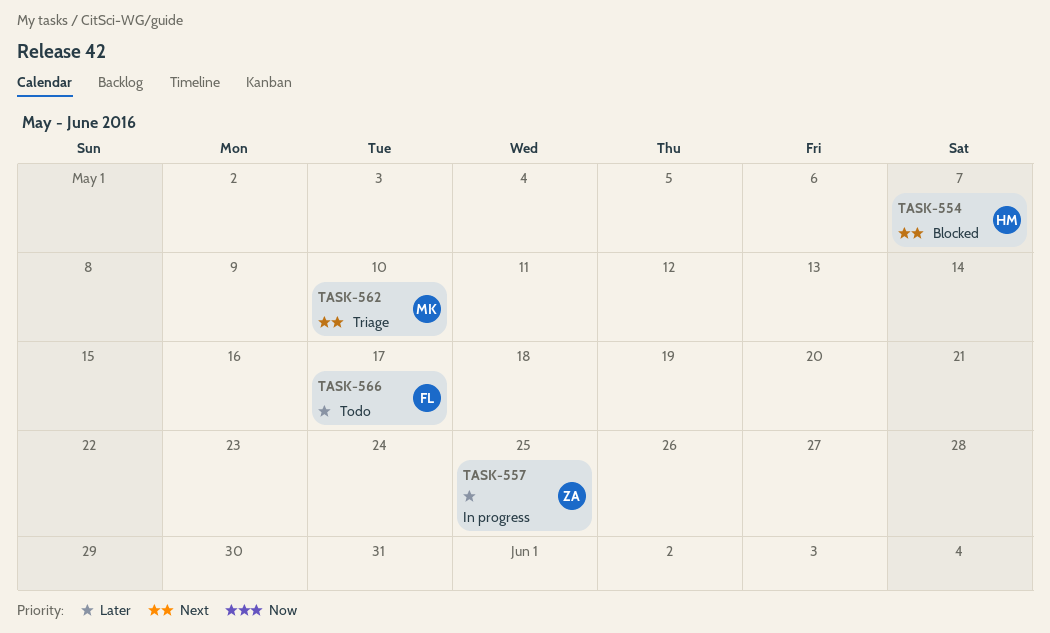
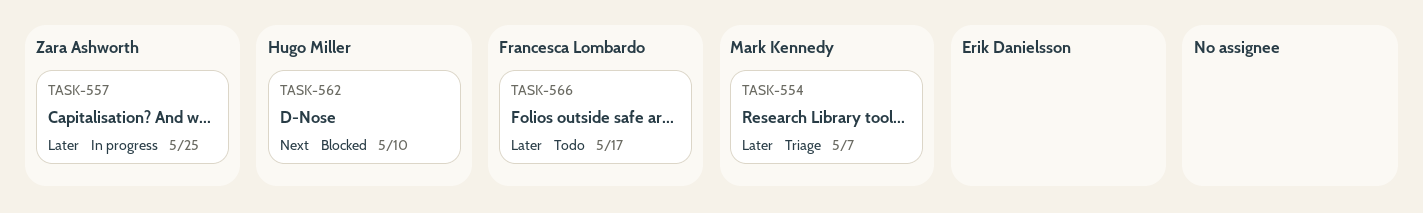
TASK-554, status: Blocked -> Triage
TASK-554, owner: Hugo Miller -> Mark Kennedy
TASK-554, priority: Next -> Later
TASK-562, status: Triage -> Blocked
TASK-562, owner: Mark Kennedy -> Hugo Miller

